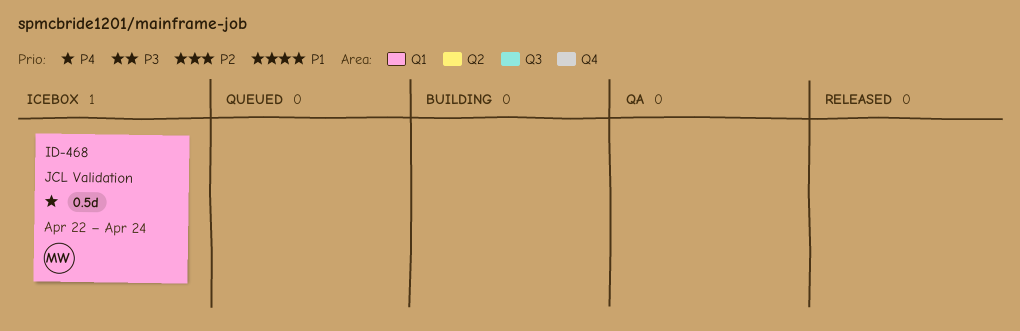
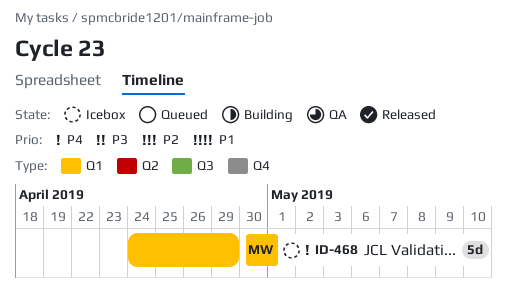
ID-468, estimate: 0.5d -> 5d
ID-468, start: Apr 22 -> Apr 24
ID-468, due: Apr 24 -> Apr 29

